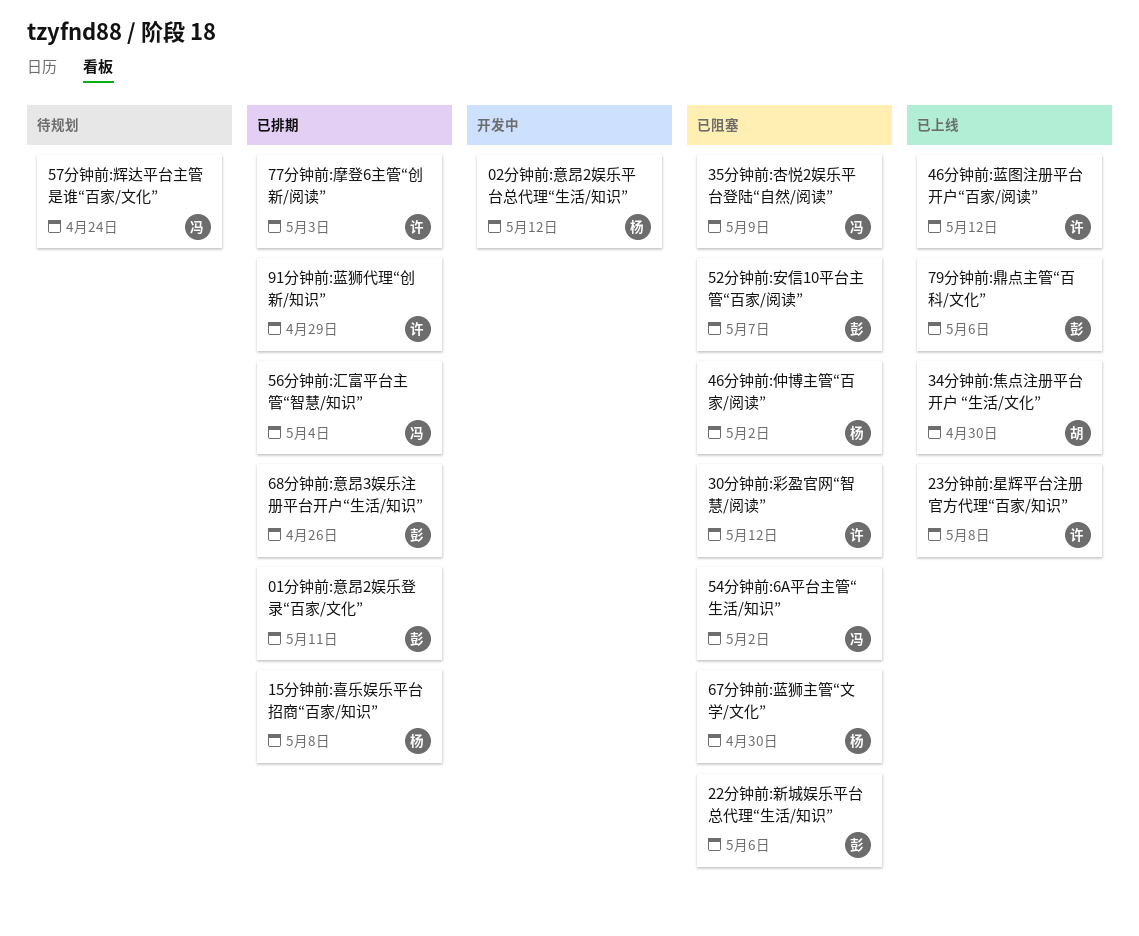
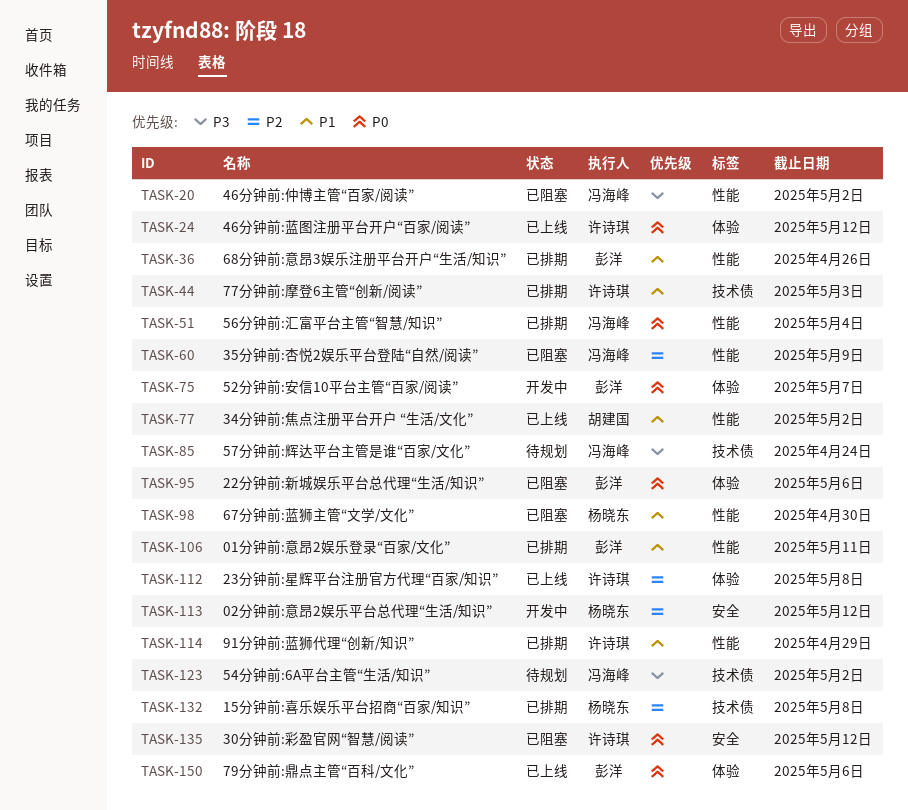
34分钟前:焦点注册平台开户 “生活/文化”, due: Apr 30 -> May 2
46分钟前:仲博主管“百家/阅读”, owner: 杨晓东 -> 冯海峰
52分钟前:安信10平台主管“百家/阅读”, status: 已阻塞 -> 开发中
54分钟前:6A平台主管“生活/知识”, status: 已阻塞 -> 待规划

